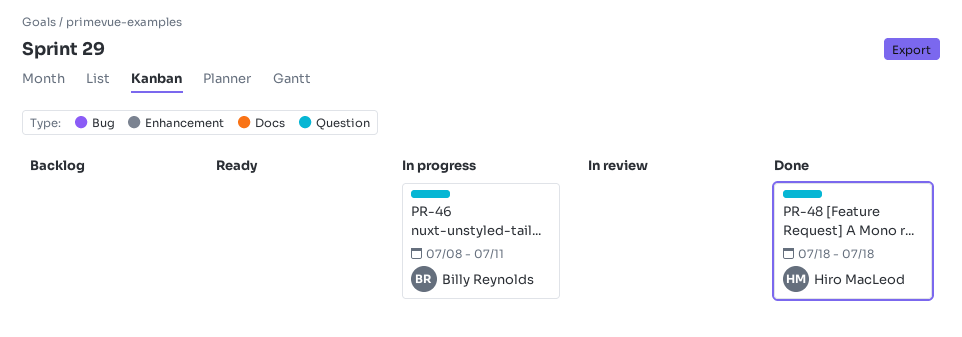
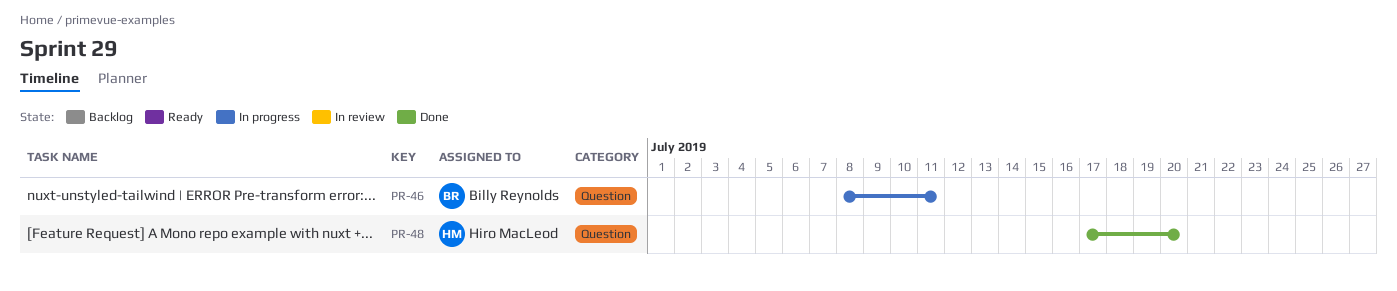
PR-48, start: Jul 18 -> Jul 17
PR-48, due: Jul 18 -> Jul 20

